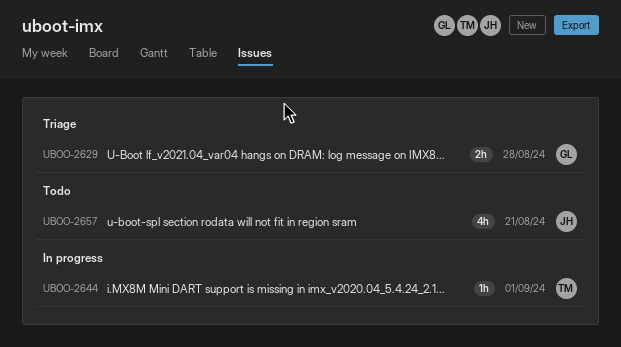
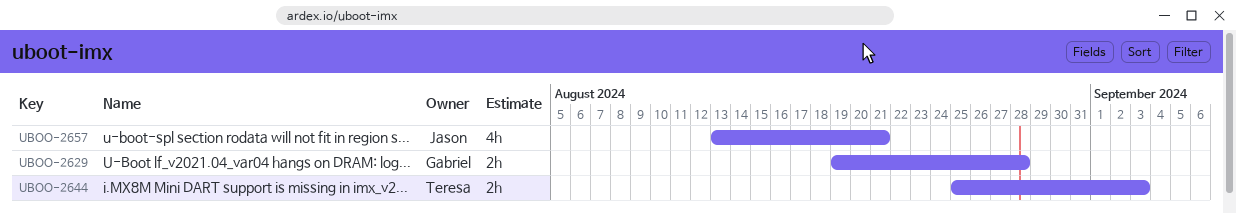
UBOO-2644, estimate: 1h -> 2h
UBOO-2644, due: Sep 1 -> Sep 3

